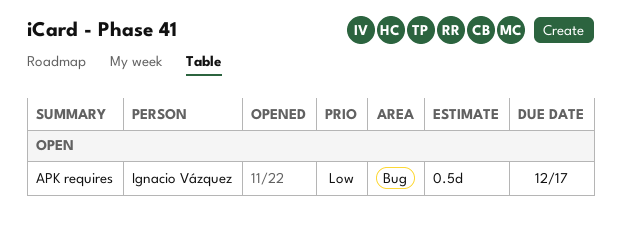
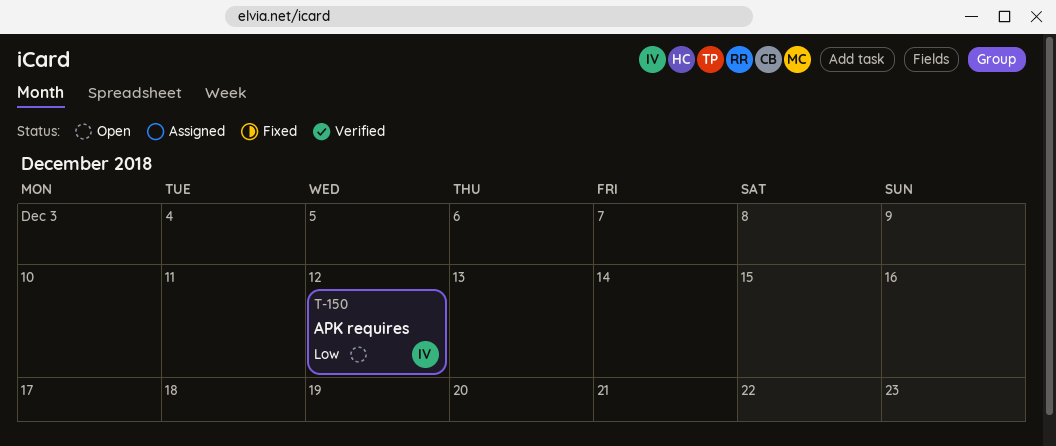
APK requires, due: Dec 17 -> Dec 12

